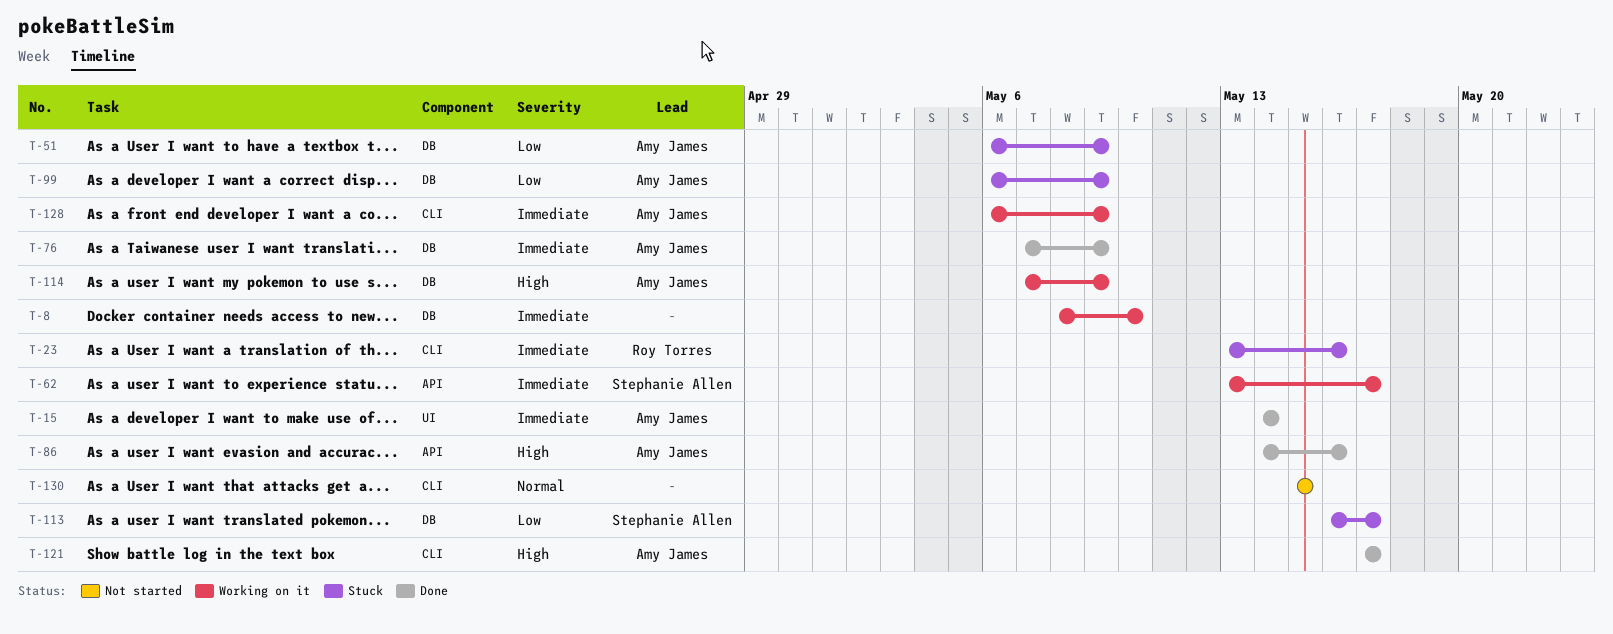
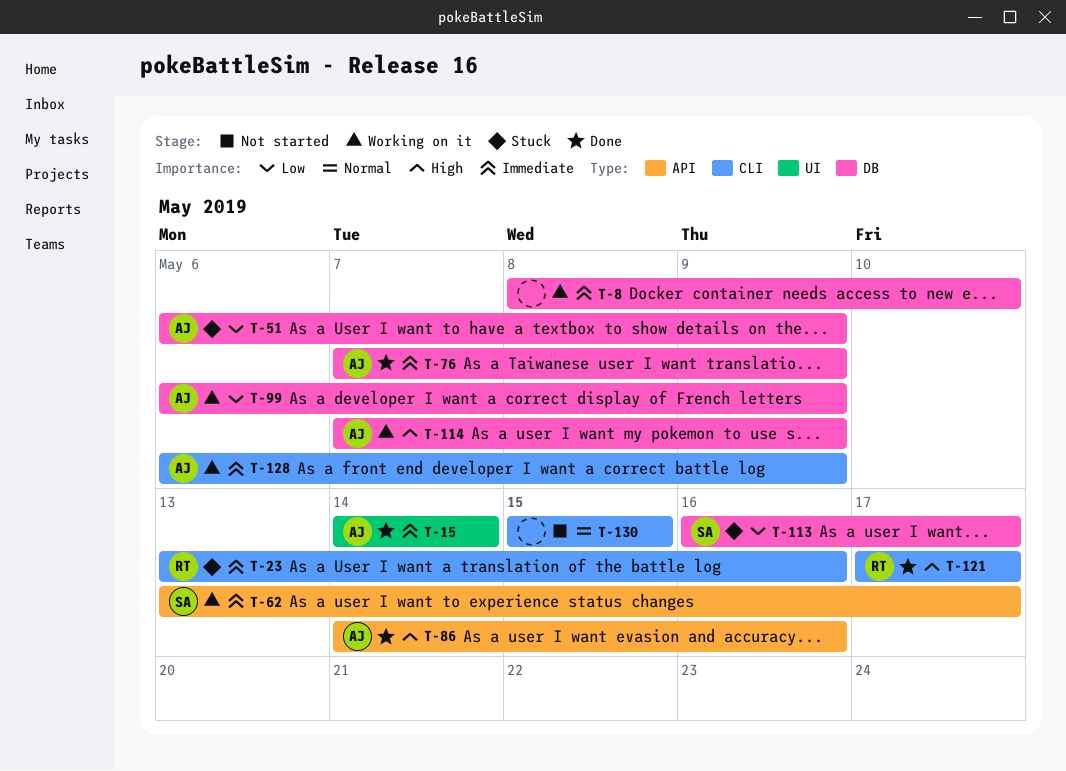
T-99, status: Stuck -> Working on it
T-121, owner: Amy James -> Roy Torres

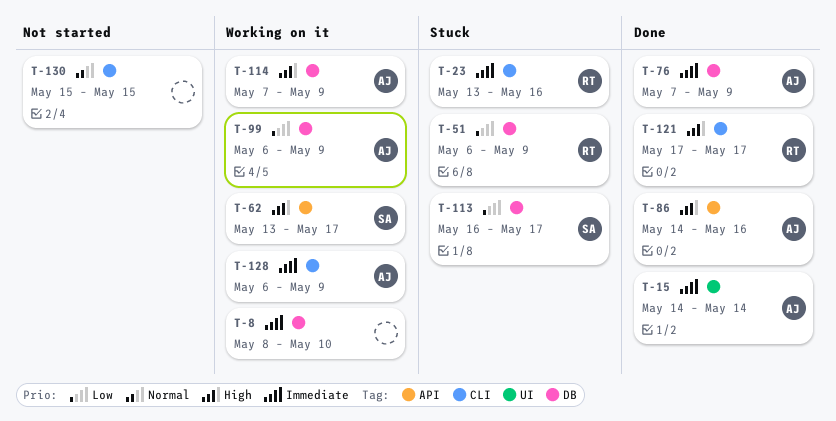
T-51, owner: AJ -> RT
T-62, priority: Immediate -> High

